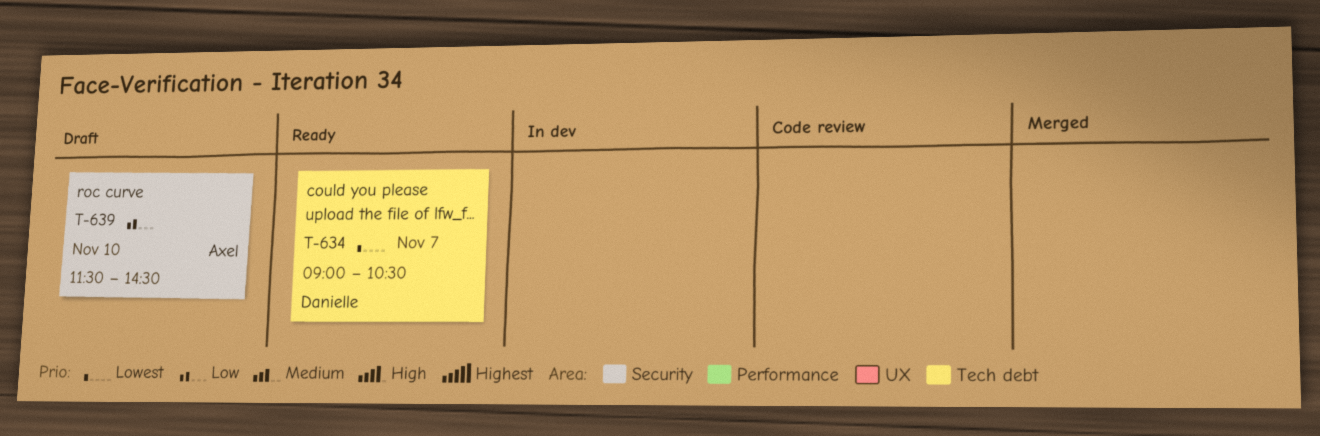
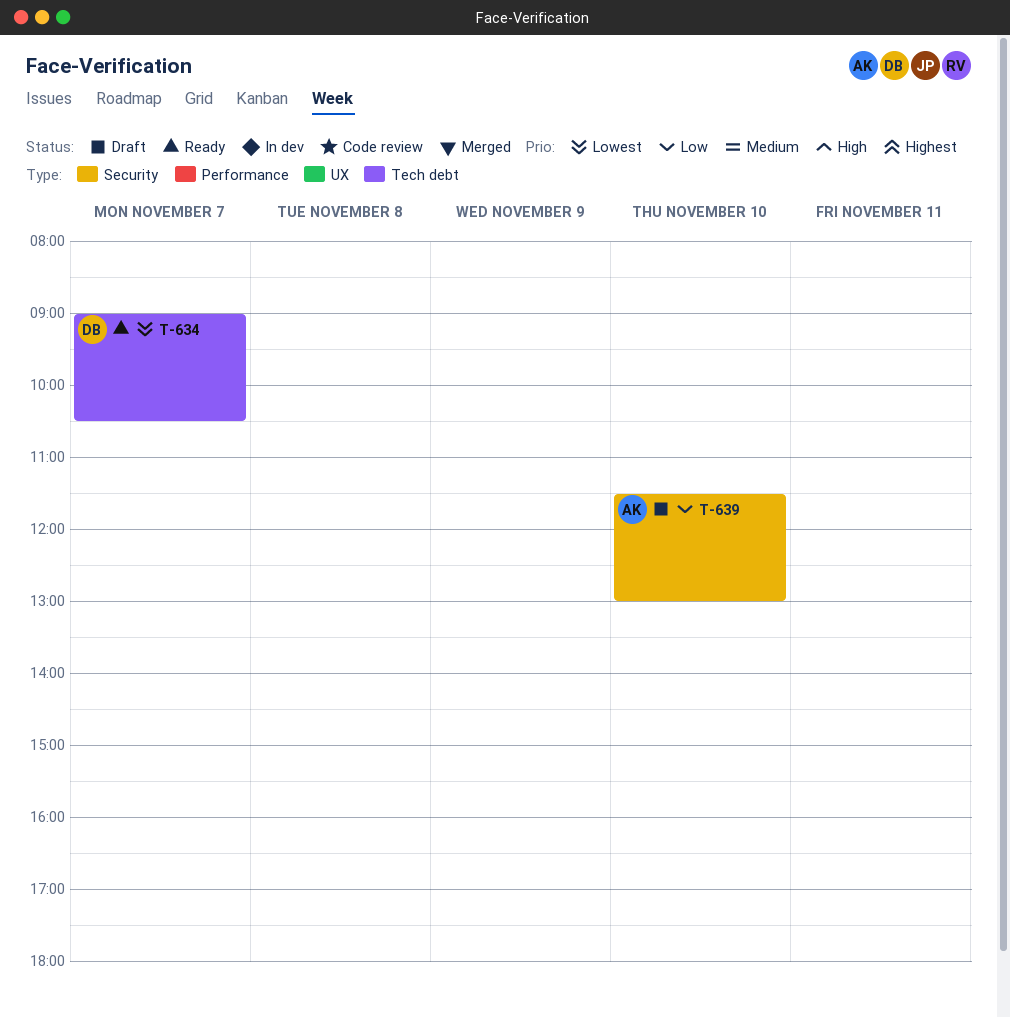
T-639, ends: 14:30 -> 13:00

